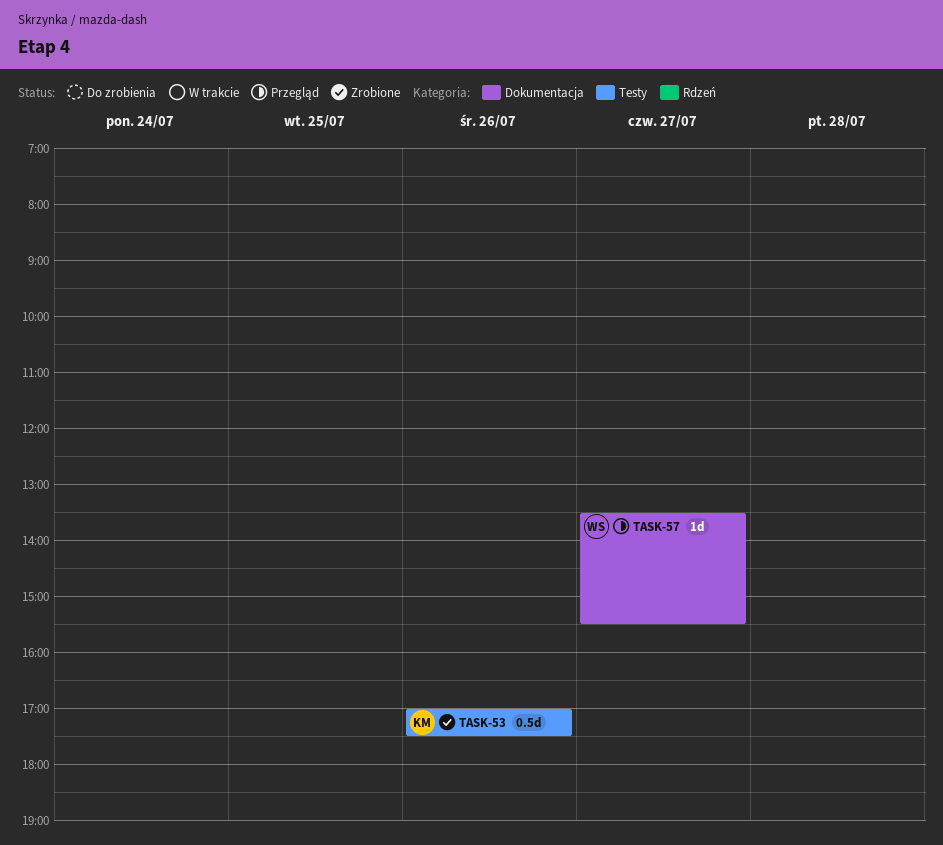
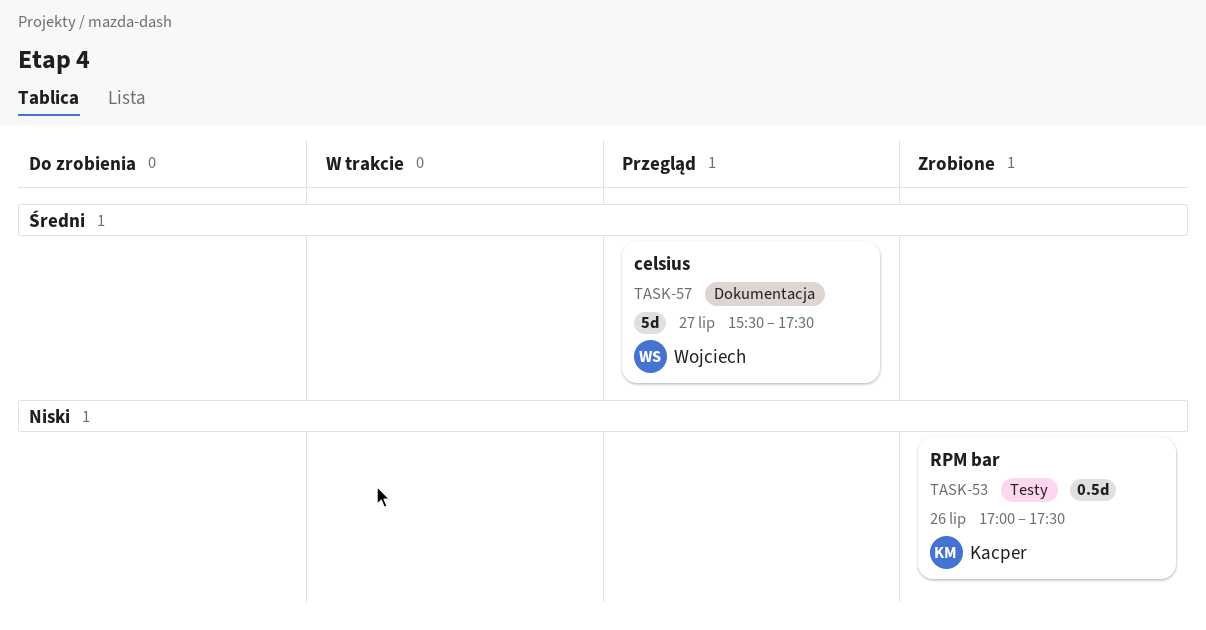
TASK-57, estimate: 1d -> 5d
TASK-57, begins: 13:30 -> 15:30
TASK-57, ends: 15:30 -> 17:30

